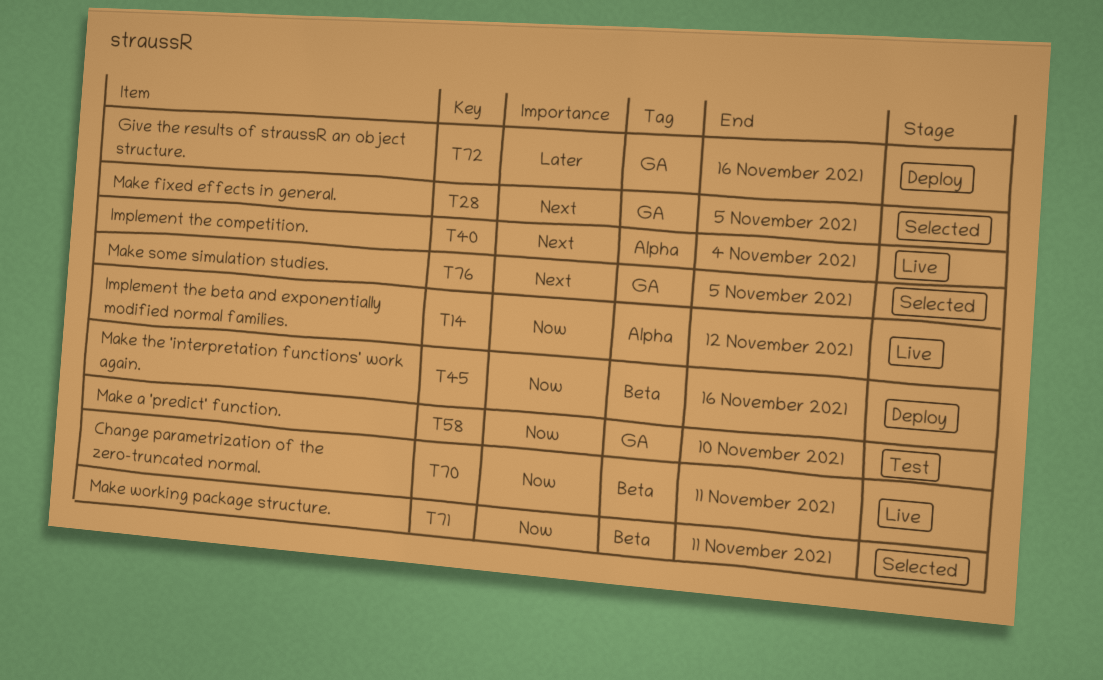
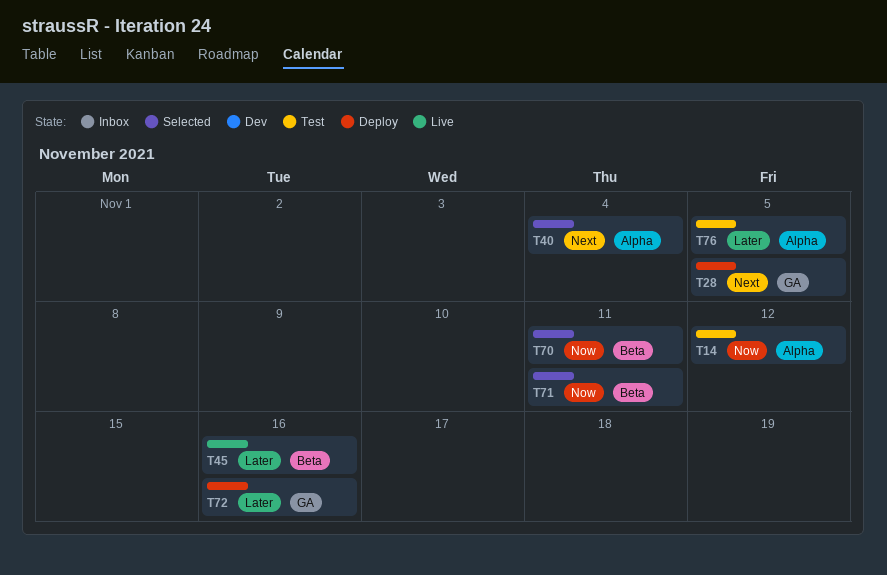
T14, status: Live -> Test
T28, status: Selected -> Deploy
T40, status: Live -> Selected
T45, status: Deploy -> Live
T45, priority: Now -> Later
T58: present -> none
T70, status: Live -> Selected
T76, status: Selected -> Test
T76, priority: Next -> Later
T76, label: GA -> Alpha

